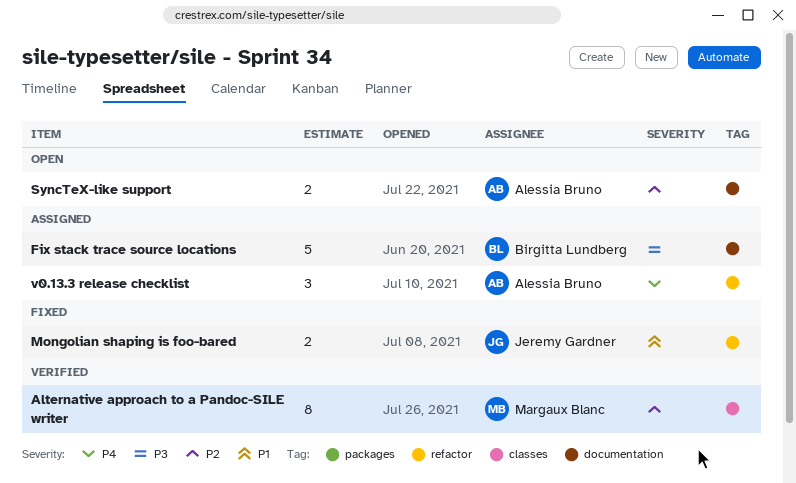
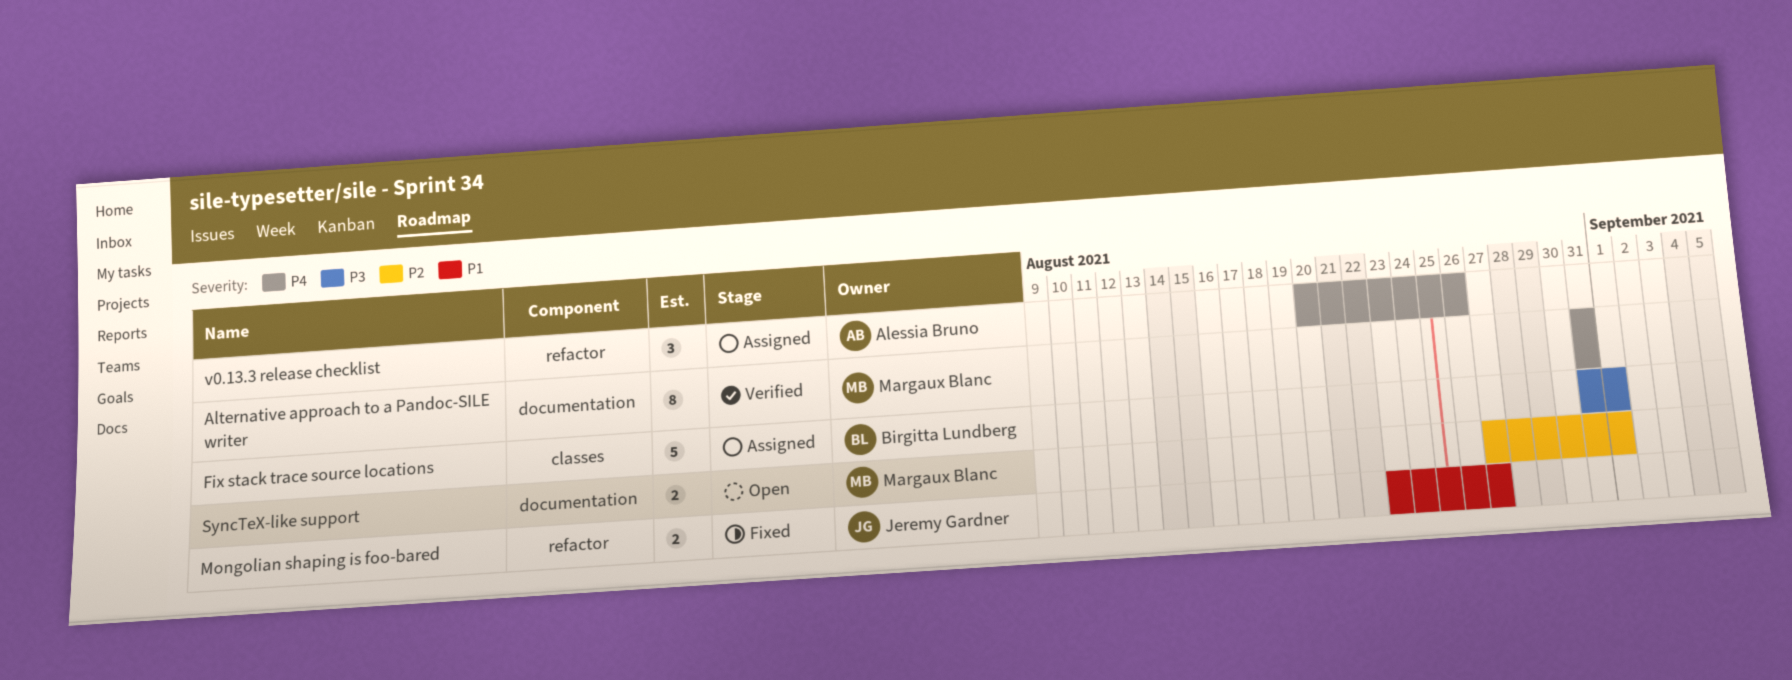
Alternative approach to a Pandoc-SILE writer, priority: P2 -> P4
Alternative approach to a Pandoc-SILE writer, label: classes -> documentation
Fix stack trace source locations, label: documentation -> classes
SyncTeX-like support, owner: Alessia Bruno -> Margaux Blanc

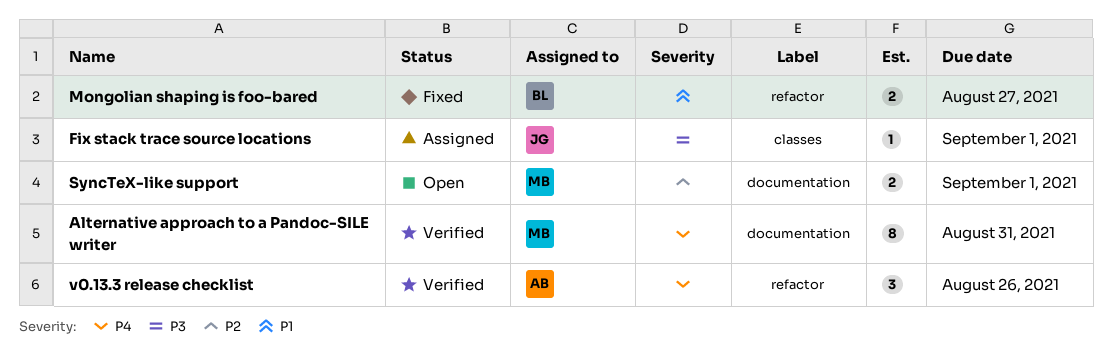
Fix stack trace source locations, owner: Birgitta Lundberg -> Jeremy Gardner
Fix stack trace source locations, estimate: 5 -> 1
Mongolian shaping is foo-bared, owner: Jeremy Gardner -> Birgitta Lundberg
v0.13.3 release checklist, status: Assigned -> Verified

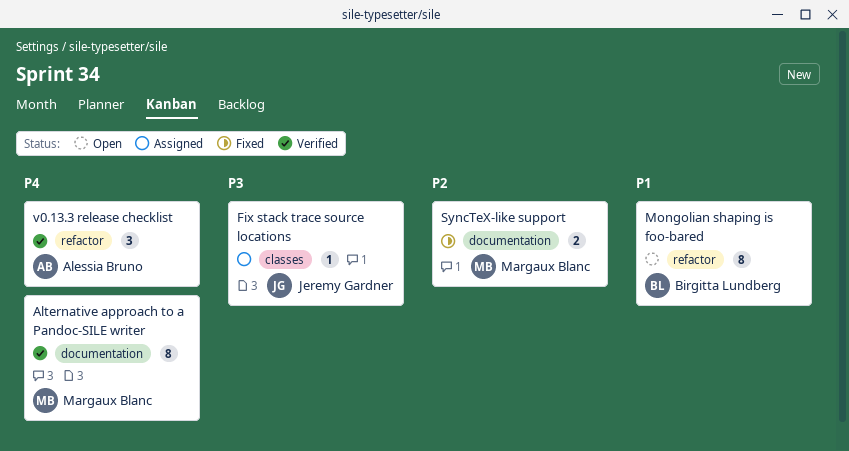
Mongolian shaping is foo-bared, status: Fixed -> Open
Mongolian shaping is foo-bared, estimate: 2 -> 8
SyncTeX-like support, status: Open -> Fixed

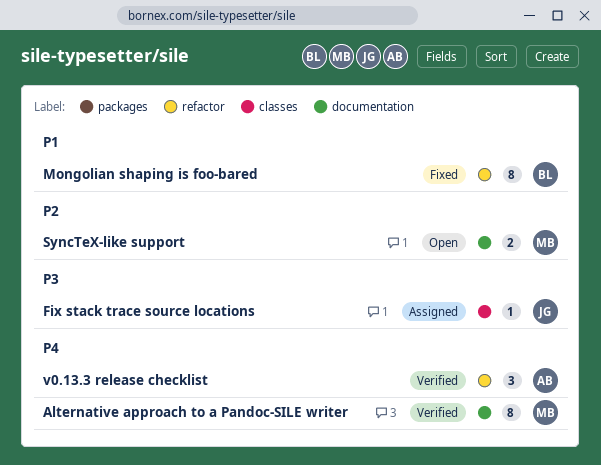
Mongolian shaping is foo-bared, status: Open -> Fixed
SyncTeX-like support, status: Fixed -> Open

